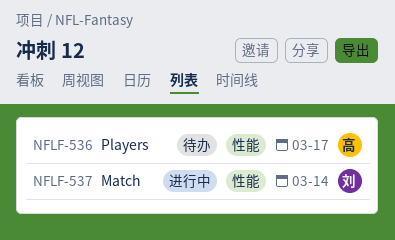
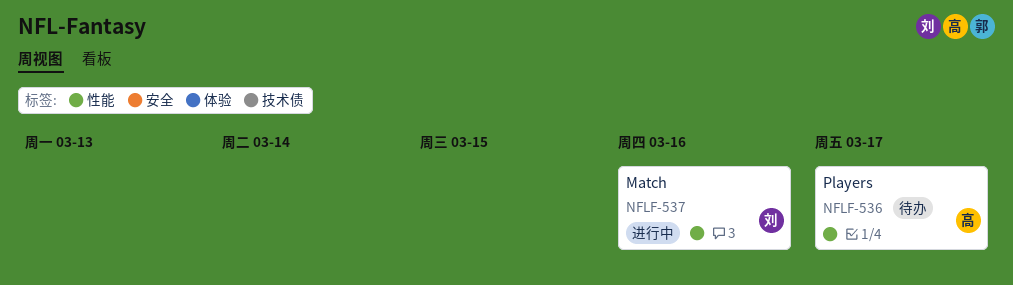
NFLF-537, due: Mar 14 -> Mar 16

